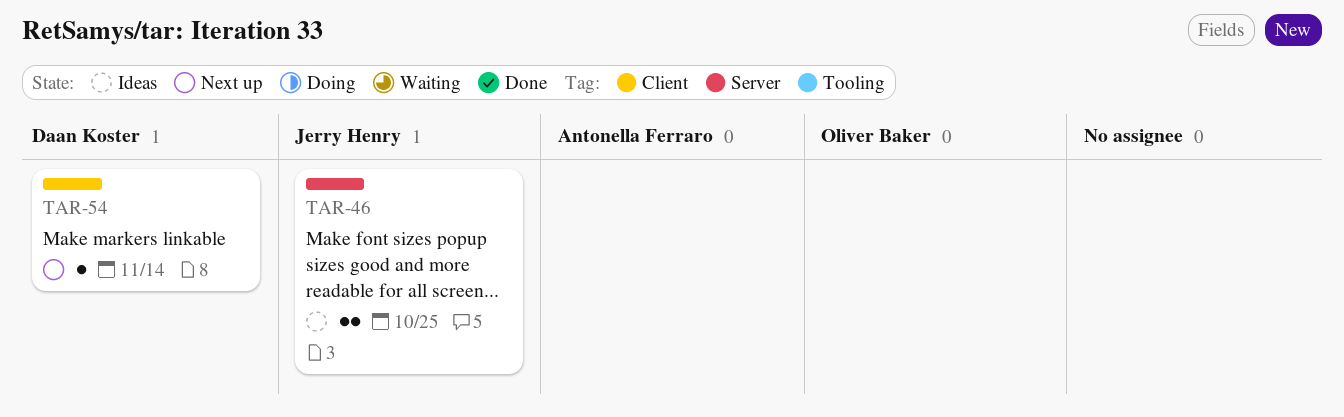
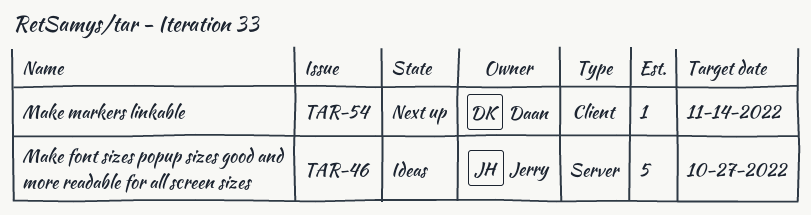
TAR-46, estimate: 2 -> 5
TAR-46, due: Oct 25 -> Oct 27

